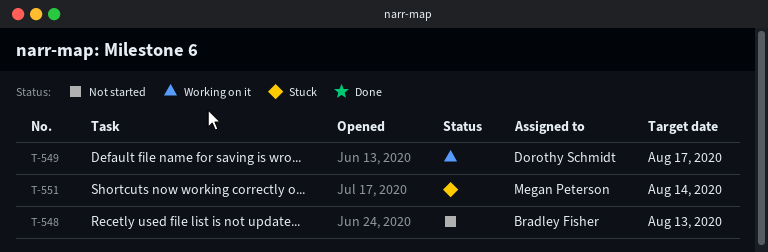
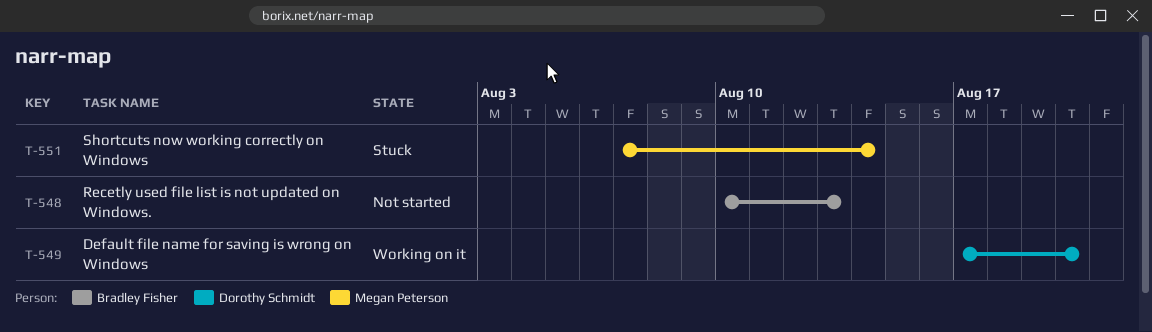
T-549, due: Aug 17 -> Aug 20

